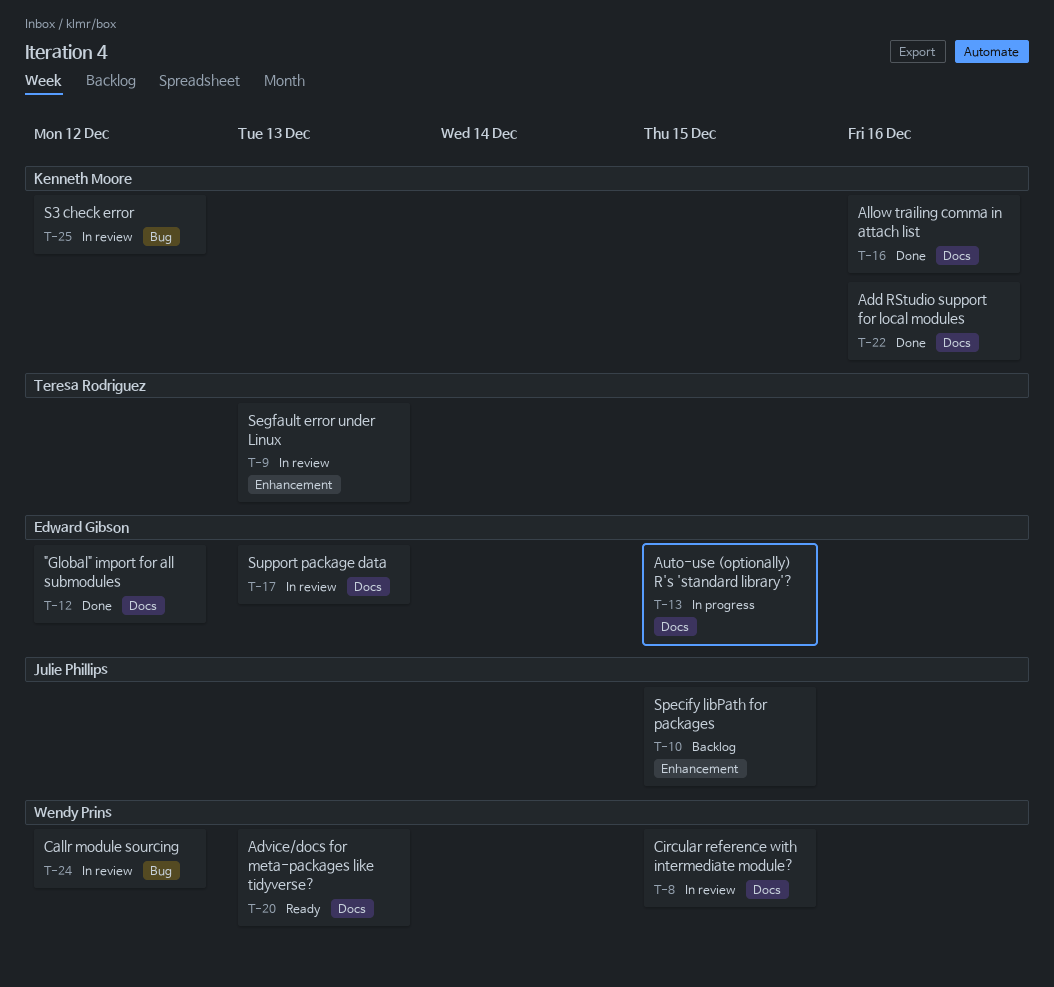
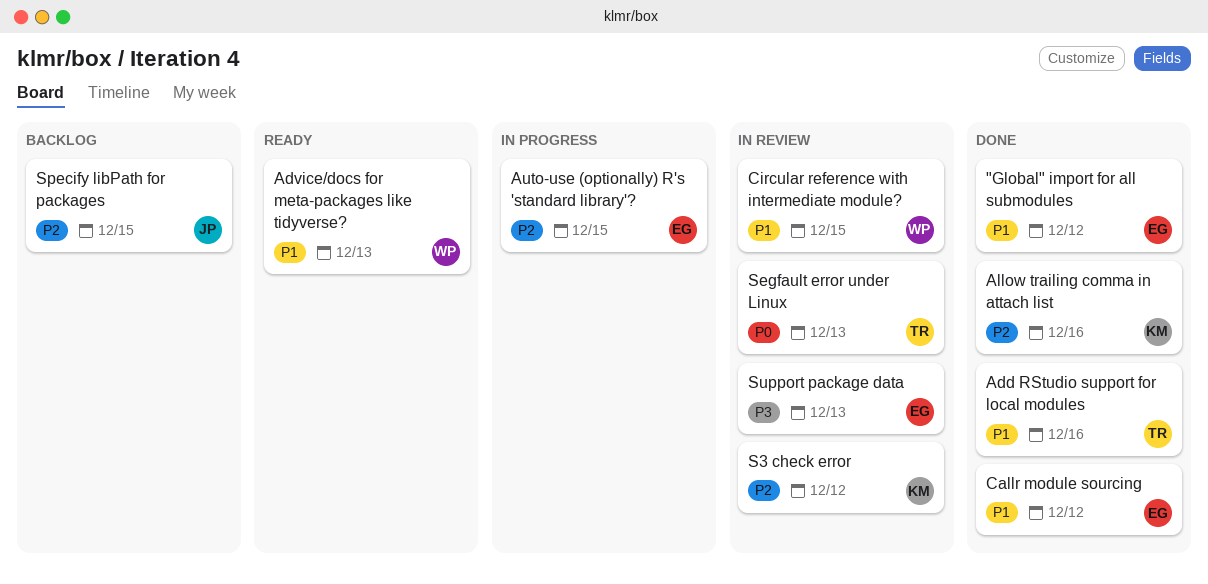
Add RStudio support for local modules, owner: Kenneth Moore -> Teresa Rodriguez
Callr module sourcing, status: In review -> Done
Callr module sourcing, owner: Wendy Prins -> Edward Gibson

